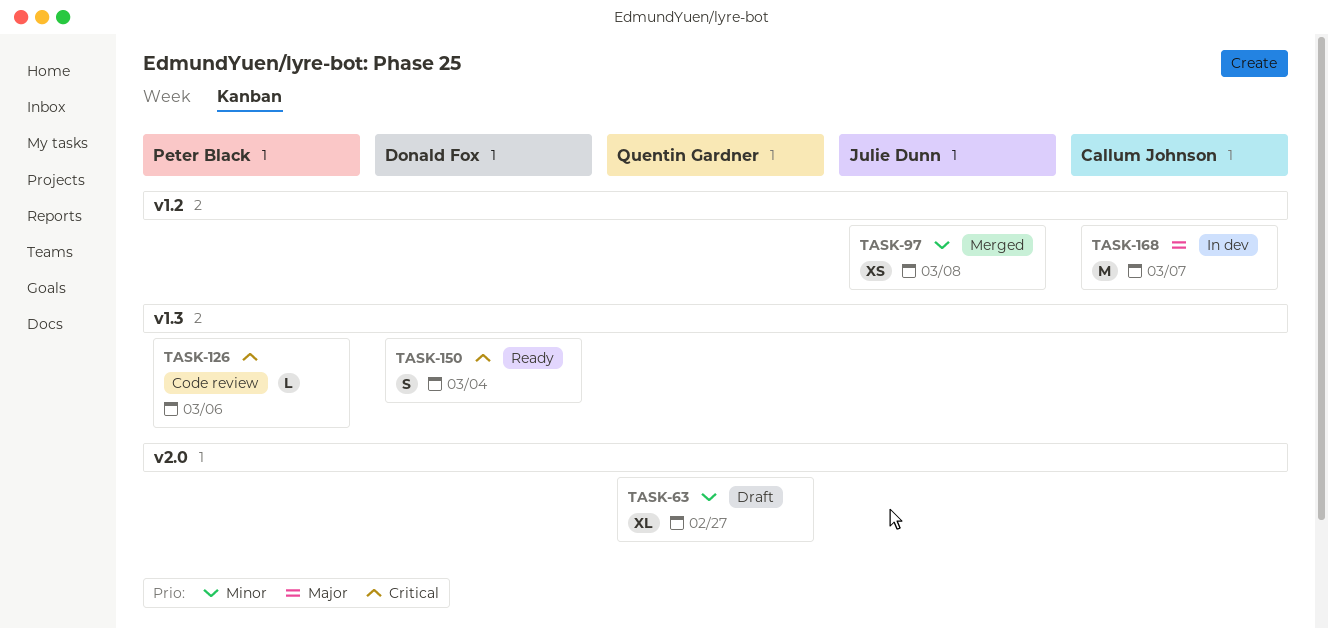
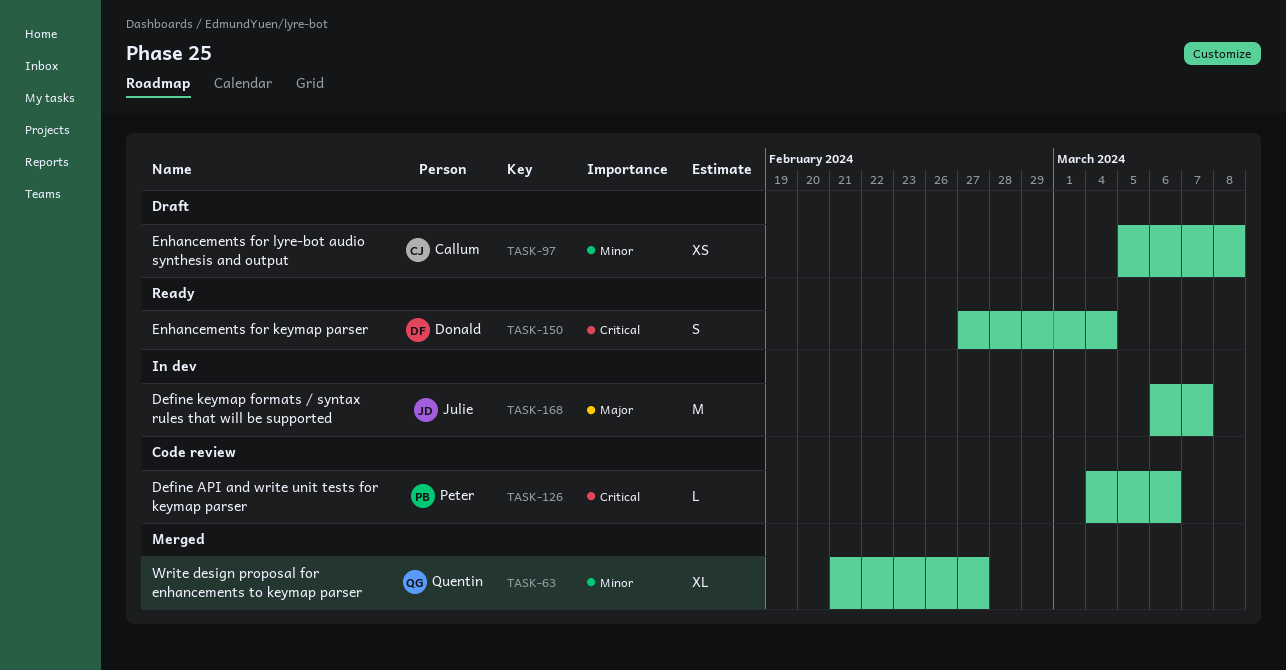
TASK-63, status: Draft -> Merged
TASK-97, status: Merged -> Draft
TASK-97, owner: Julie Dunn -> Callum Johnson
TASK-168, owner: Callum Johnson -> Julie Dunn

